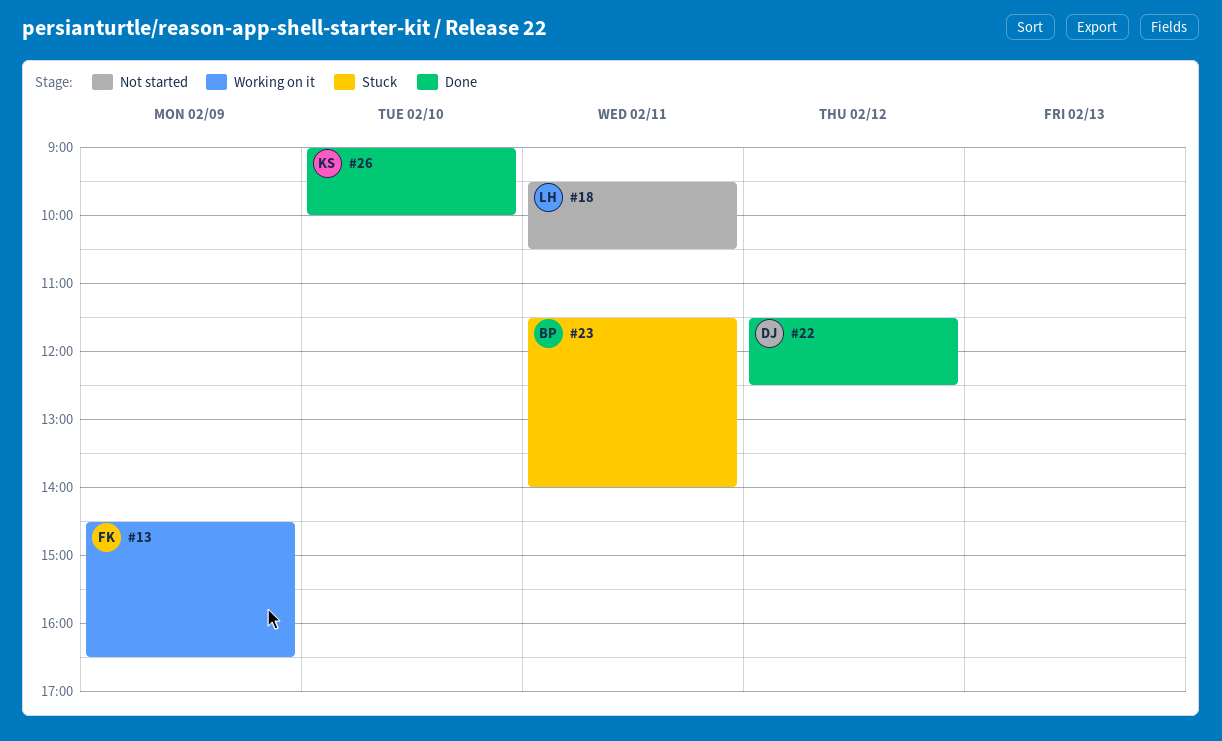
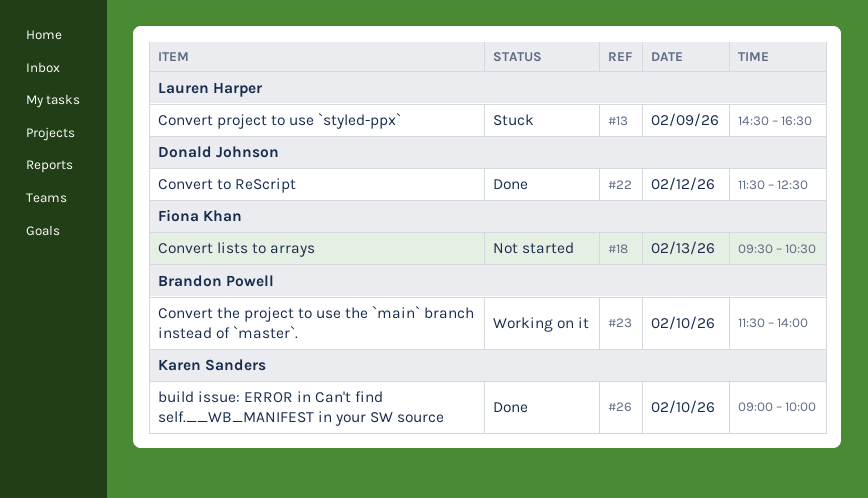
#13, status: Working on it -> Stuck
#13, owner: Fiona Khan -> Lauren Harper
#18, owner: Lauren Harper -> Fiona Khan
#18, day: Feb 11 -> Feb 13
#23, status: Stuck -> Working on it
#23, day: Feb 11 -> Feb 10

